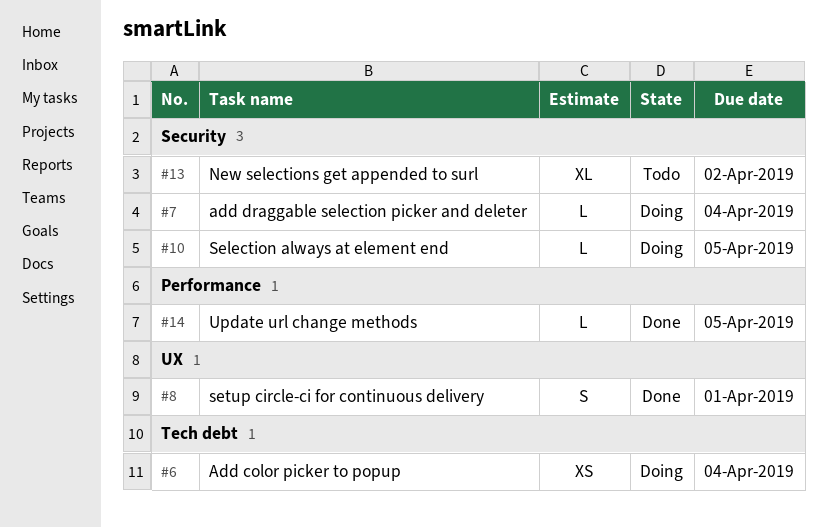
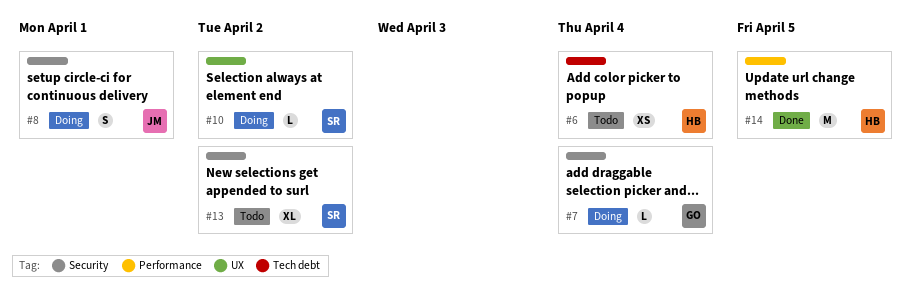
#6, status: Doing -> Todo
#8, status: Done -> Doing
#8, label: UX -> Security
#10, label: Security -> UX
#10, due: Apr 5 -> Apr 2
#14, estimate: L -> M

